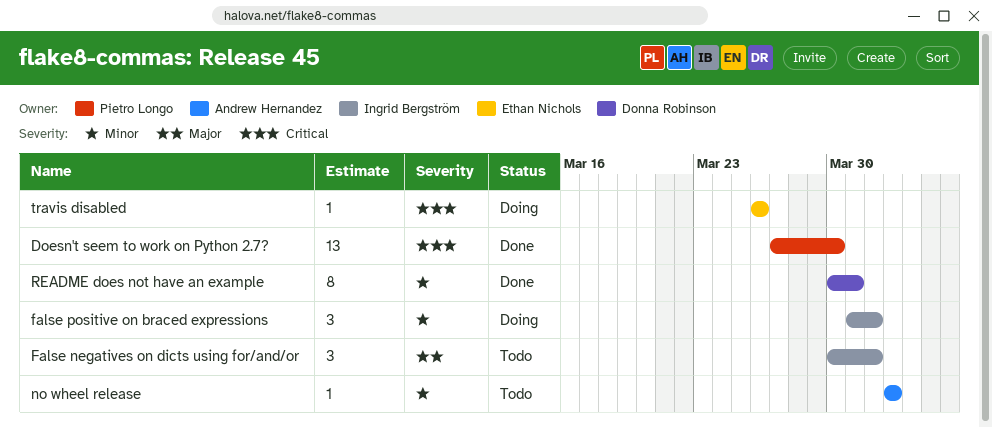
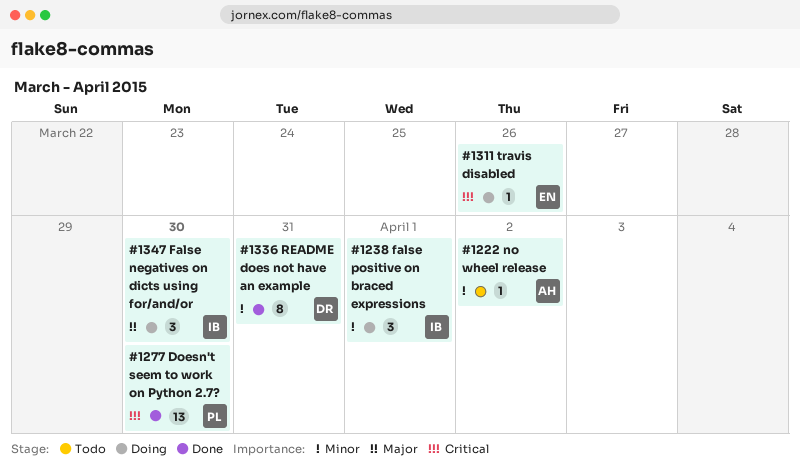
False negatives on dicts using for/and/or, status: Todo -> Doing
False negatives on dicts using for/and/or, due: Apr 1 -> Mar 30

